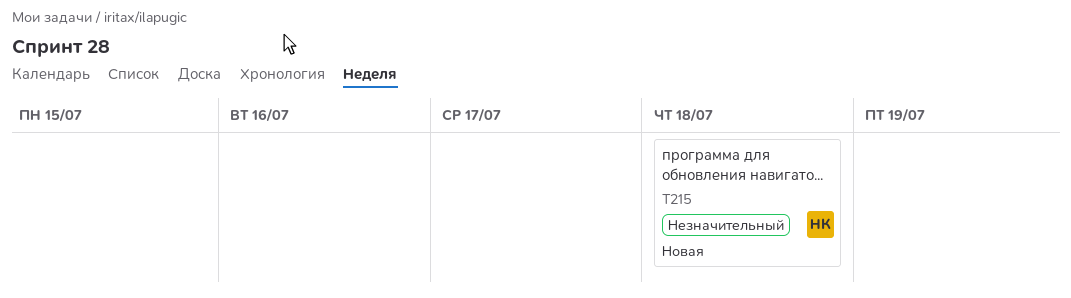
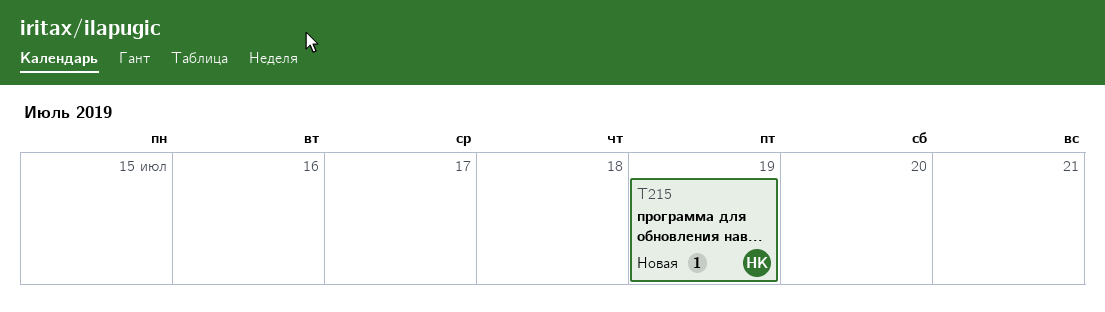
T215, due: Jul 18 -> Jul 19

